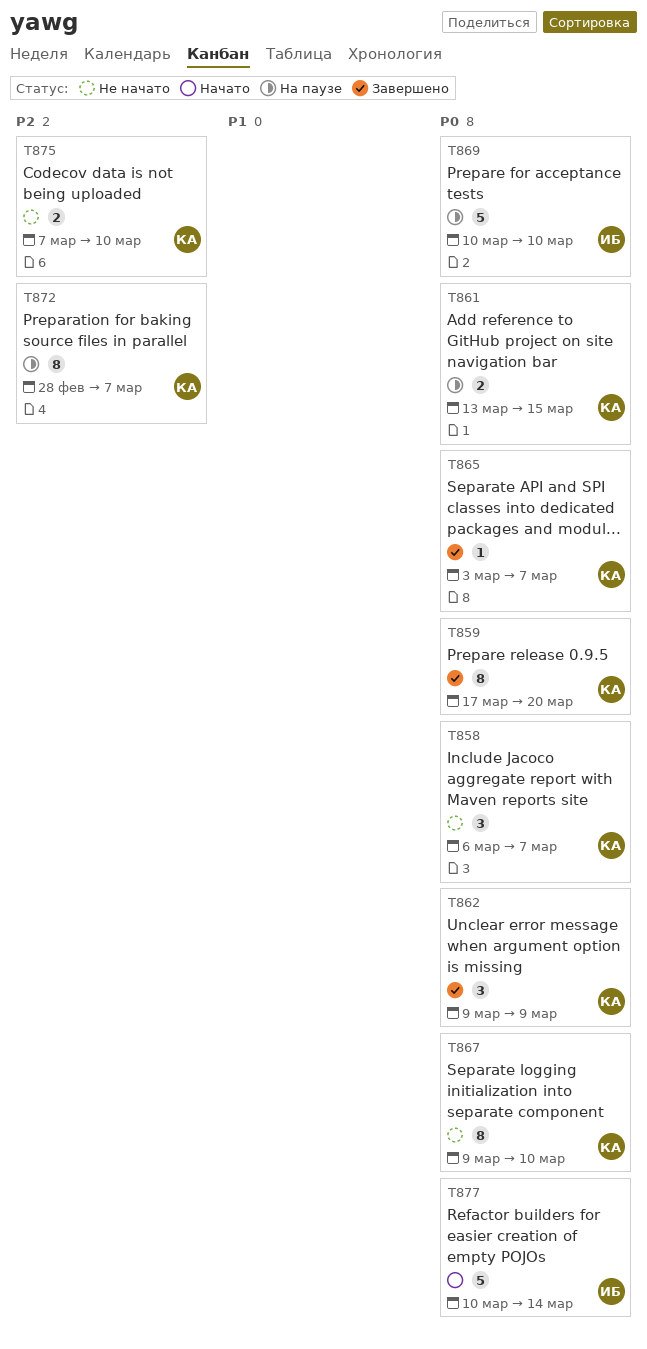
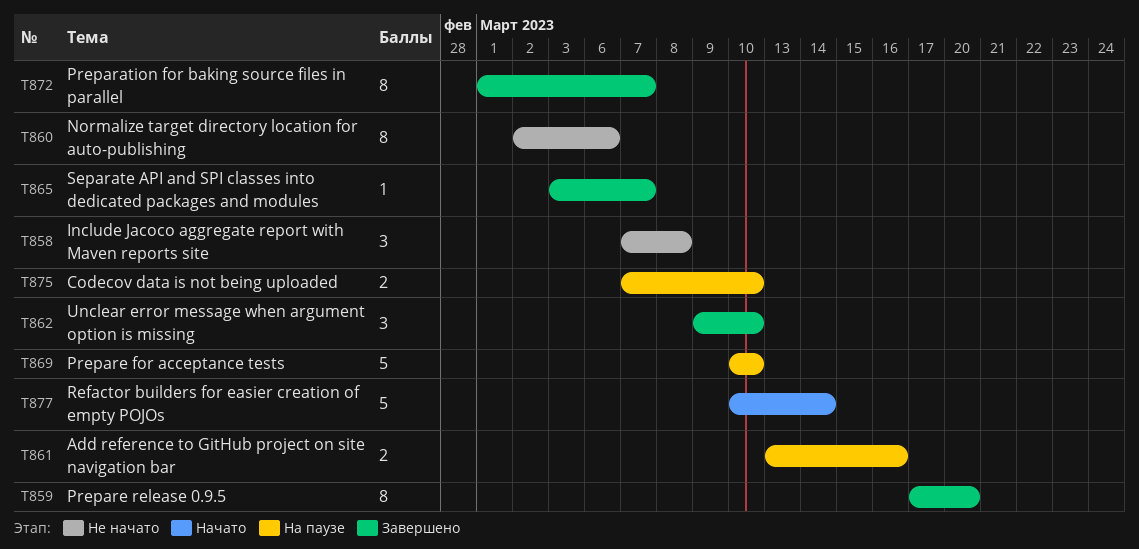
T858, start: Mar 6 -> Mar 7
T858, due: Mar 7 -> Mar 8
T860: none -> present
T861, due: Mar 15 -> Mar 16
T862, due: Mar 9 -> Mar 10
T867: present -> none
T872, status: На паузе -> Завершено
T872, start: Feb 28 -> Mar 1
T875, status: Не начато -> На паузе

